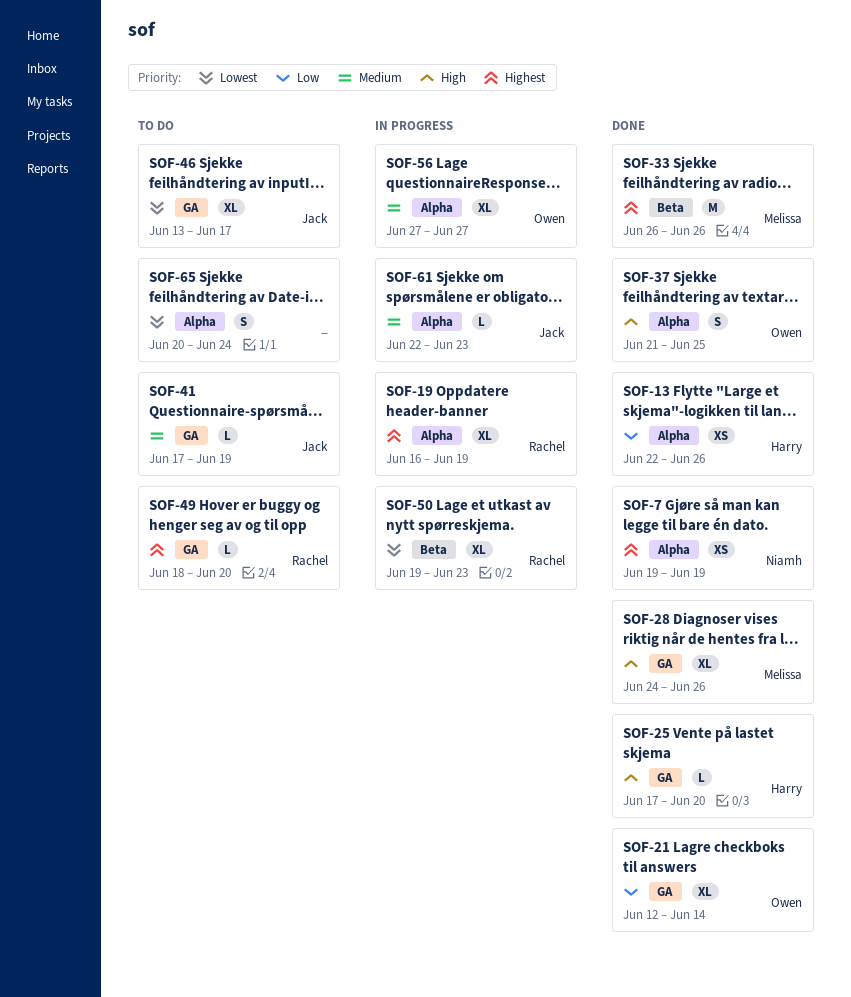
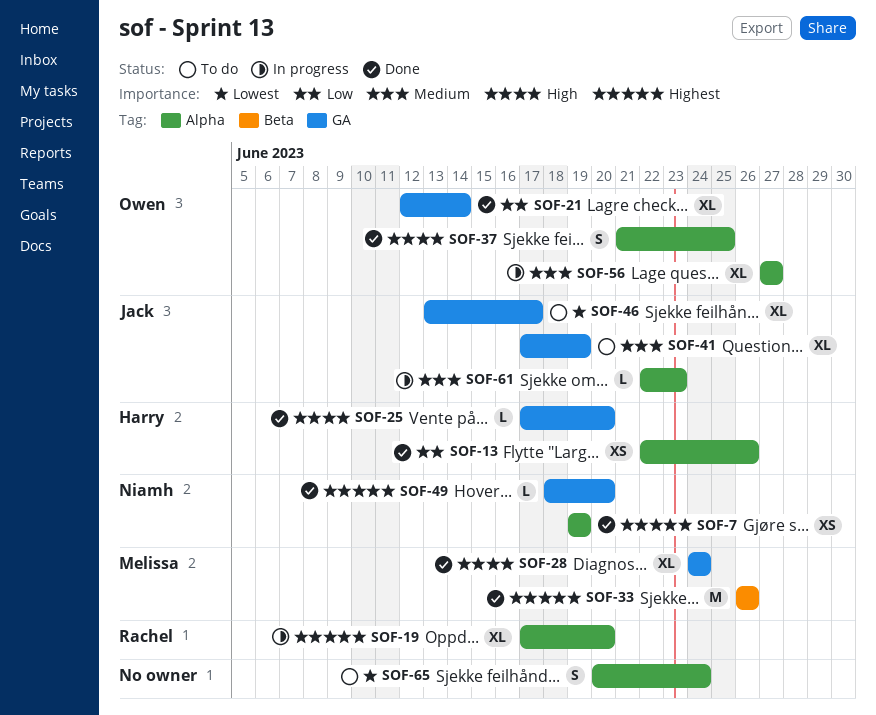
SOF-19, start: Jun 16 -> Jun 17
SOF-19, due: Jun 19 -> Jun 20
SOF-28, due: Jun 26 -> Jun 24
SOF-41, estimate: L -> XL
SOF-49, status: To do -> Done
SOF-49, owner: Rachel -> Niamh
SOF-50: present -> none

